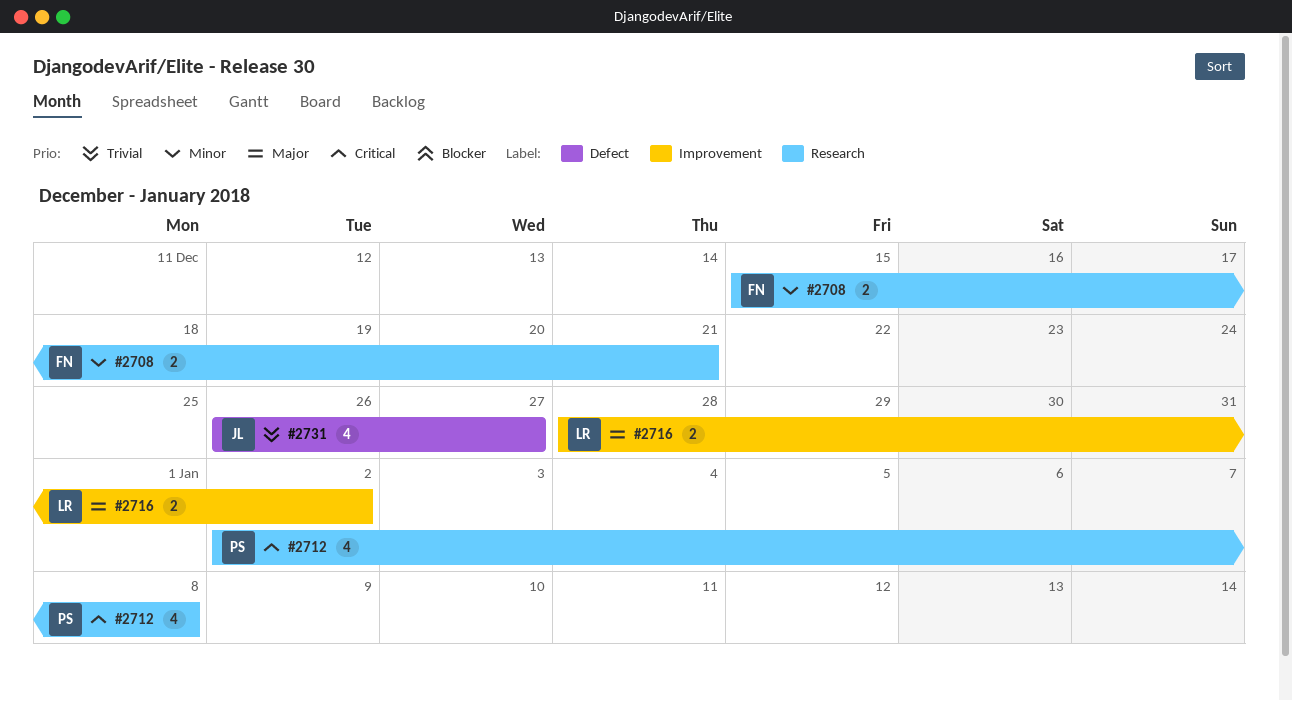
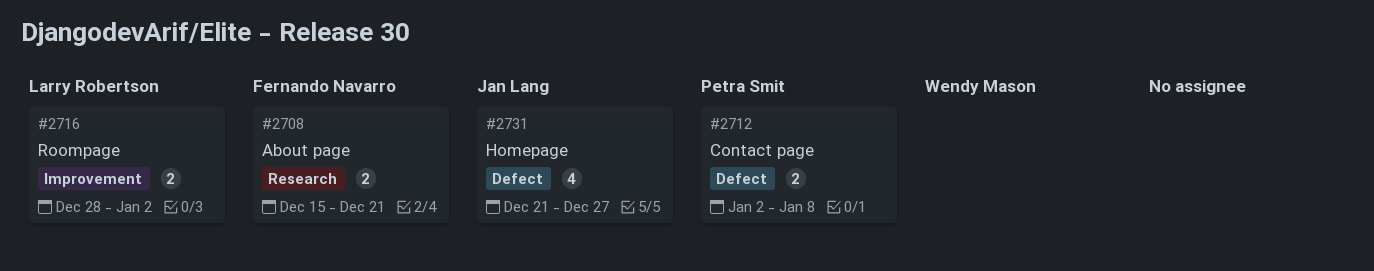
#2712, label: Research -> Defect
#2712, estimate: 4 -> 2
#2731, start: Dec 26 -> Dec 21

